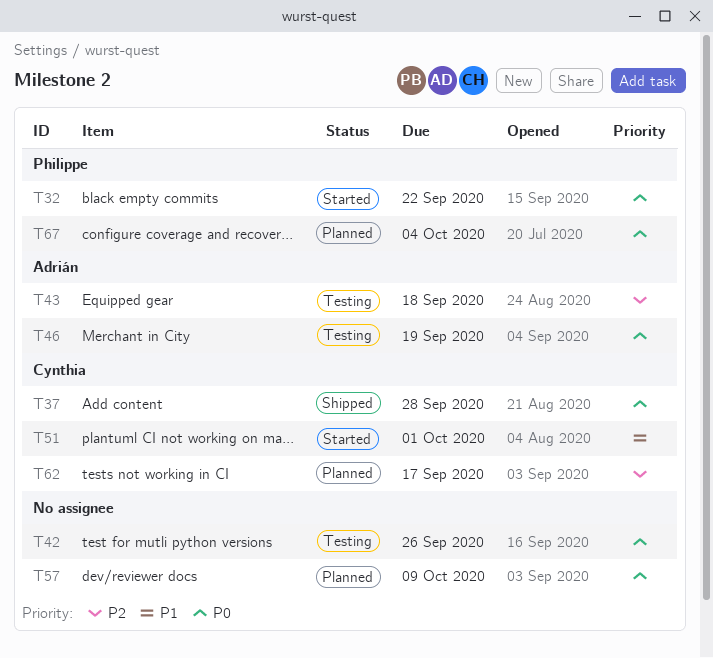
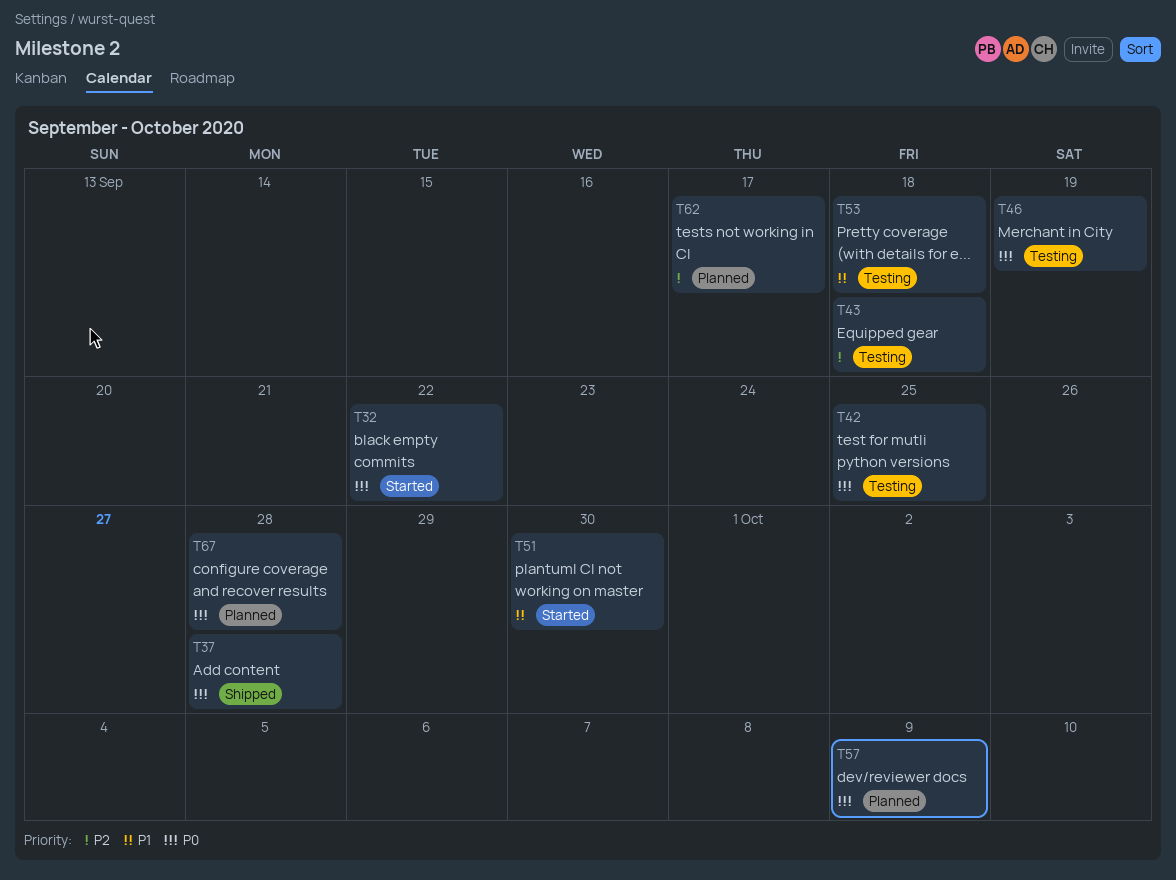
T42, due: Sep 26 -> Sep 25
T51, due: Oct 1 -> Sep 30
T53: none -> present
T67, due: Oct 4 -> Sep 28

